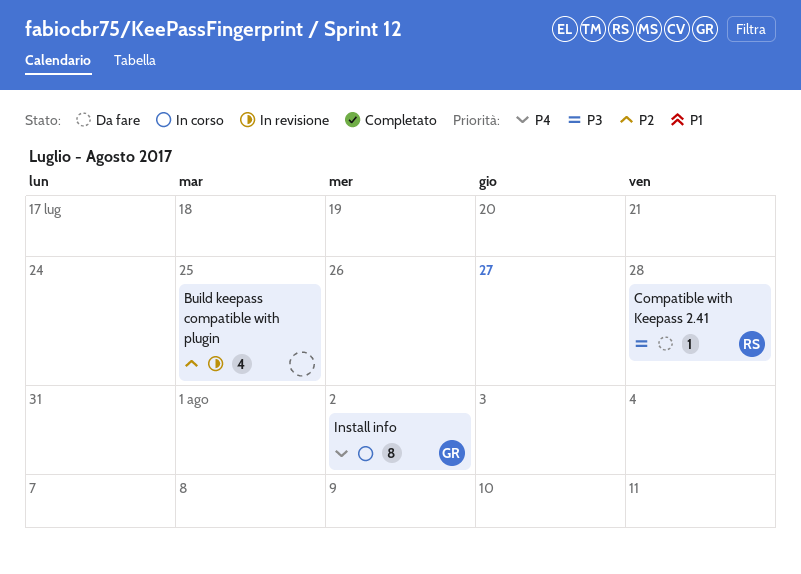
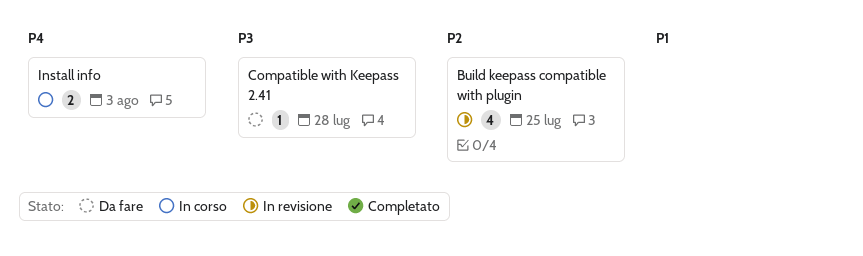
Install info, estimate: 8 -> 2
Install info, due: Aug 2 -> Aug 3

